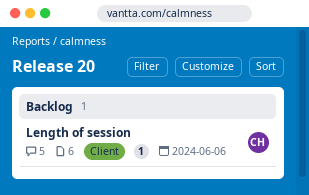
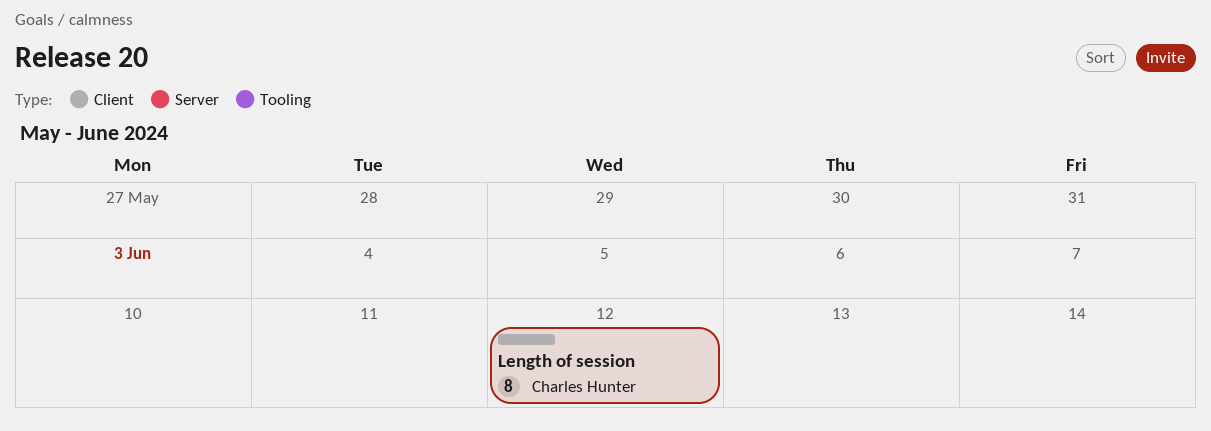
Length of session, estimate: 1 -> 8
Length of session, due: Jun 6 -> Jun 12

